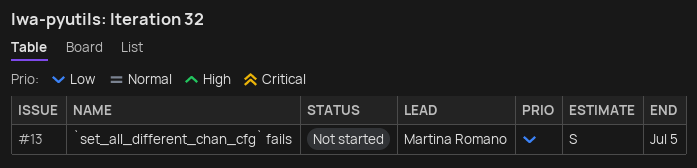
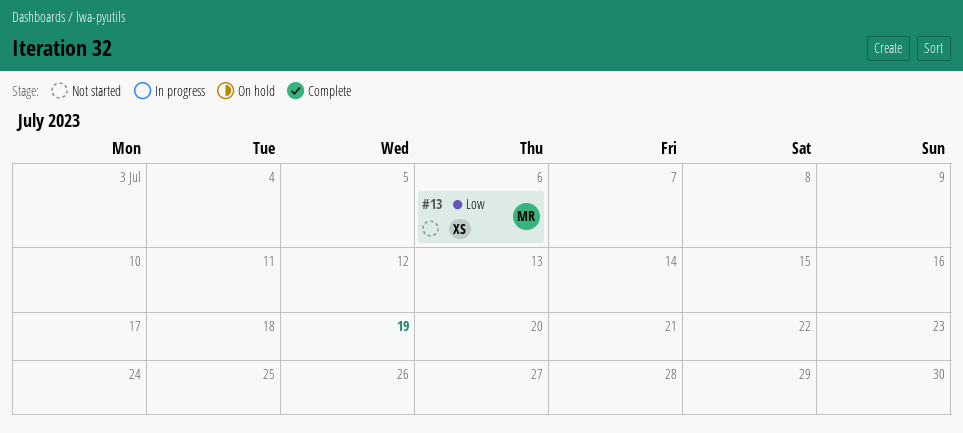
#13, estimate: S -> XS
#13, due: Jul 5 -> Jul 6

